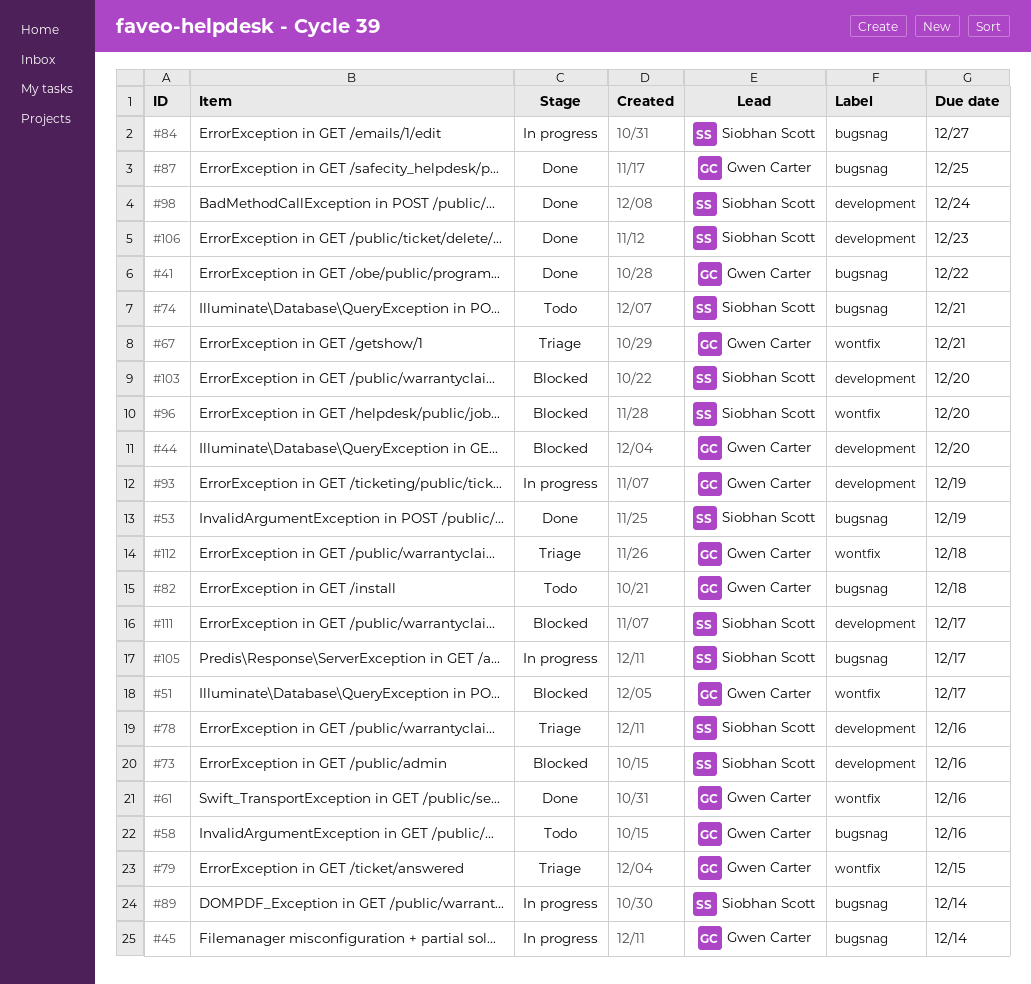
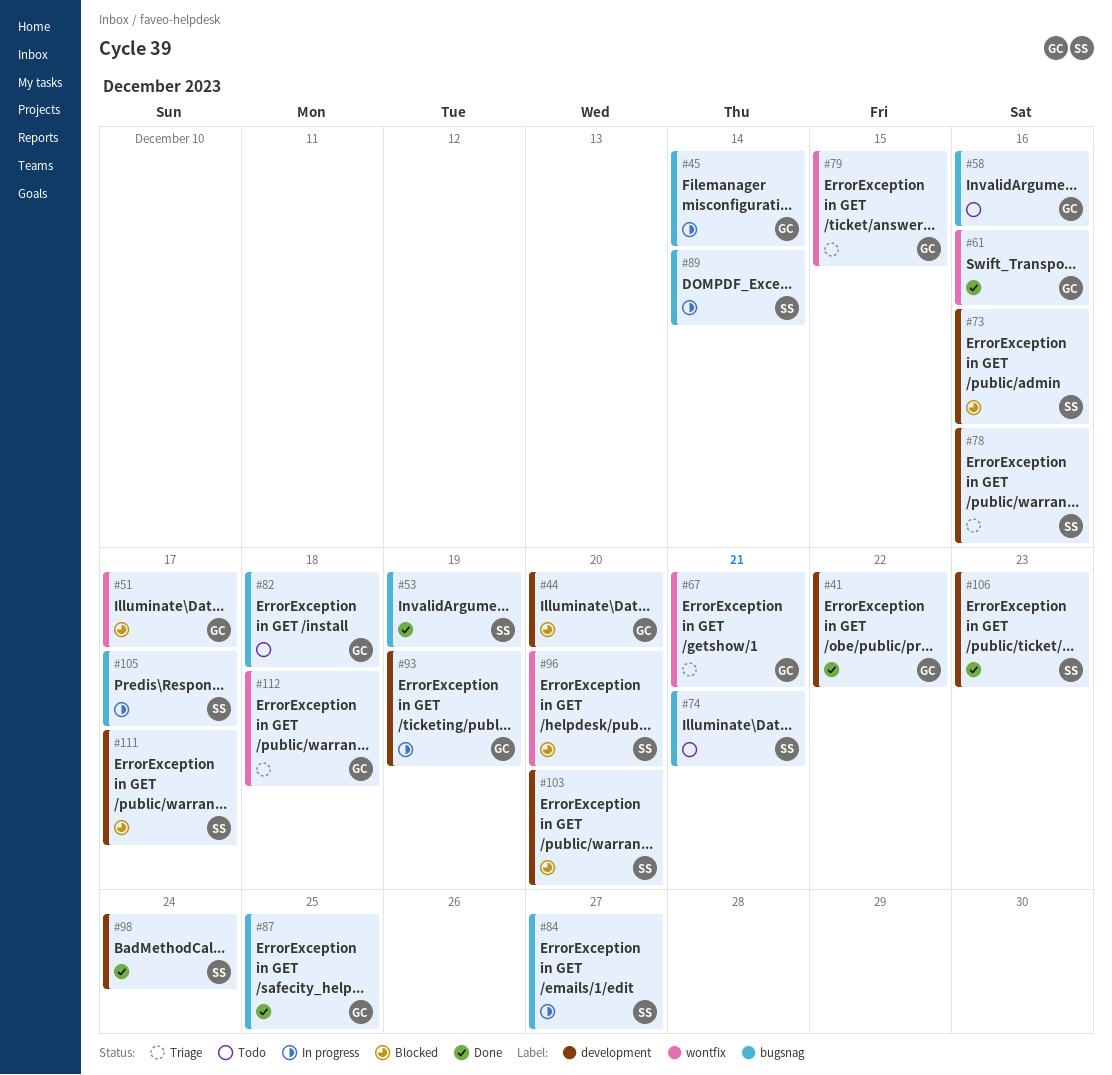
#41, label: bugsnag -> development

